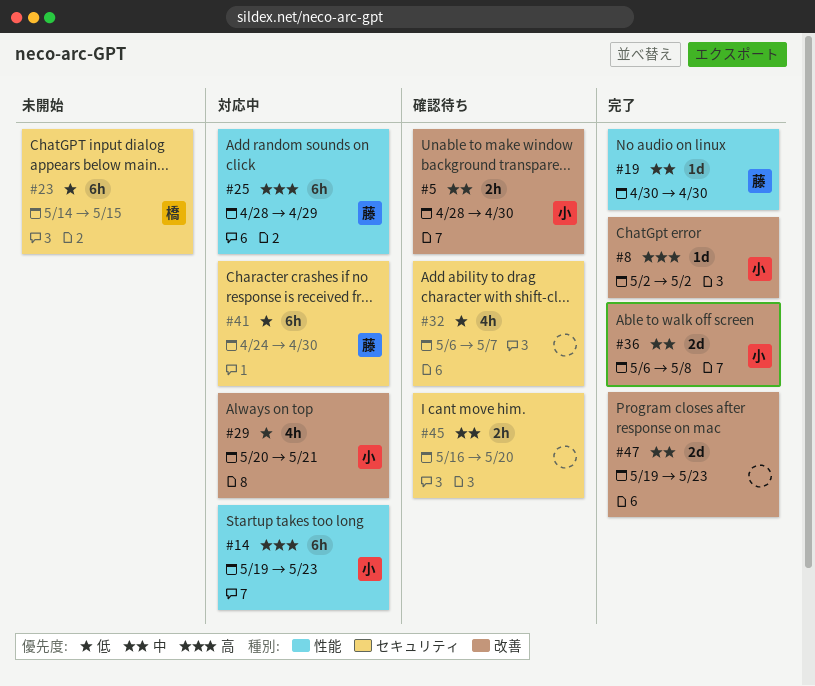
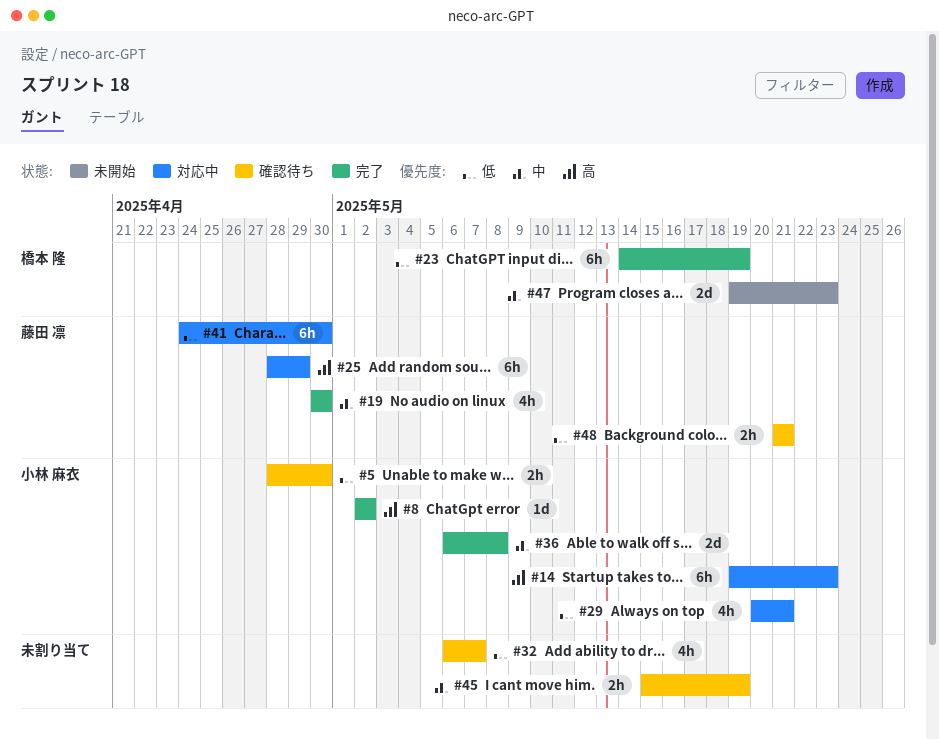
#5, priority: 中 -> 低
#19, estimate: 1d -> 4h
#23, status: 未開始 -> 完了
#23, due: May 15 -> May 19
#45, start: May 16 -> May 15
#45, due: May 20 -> May 19
#47, status: 完了 -> 未開始
#47, owner: none -> 橋本 隆
#48: none -> present

